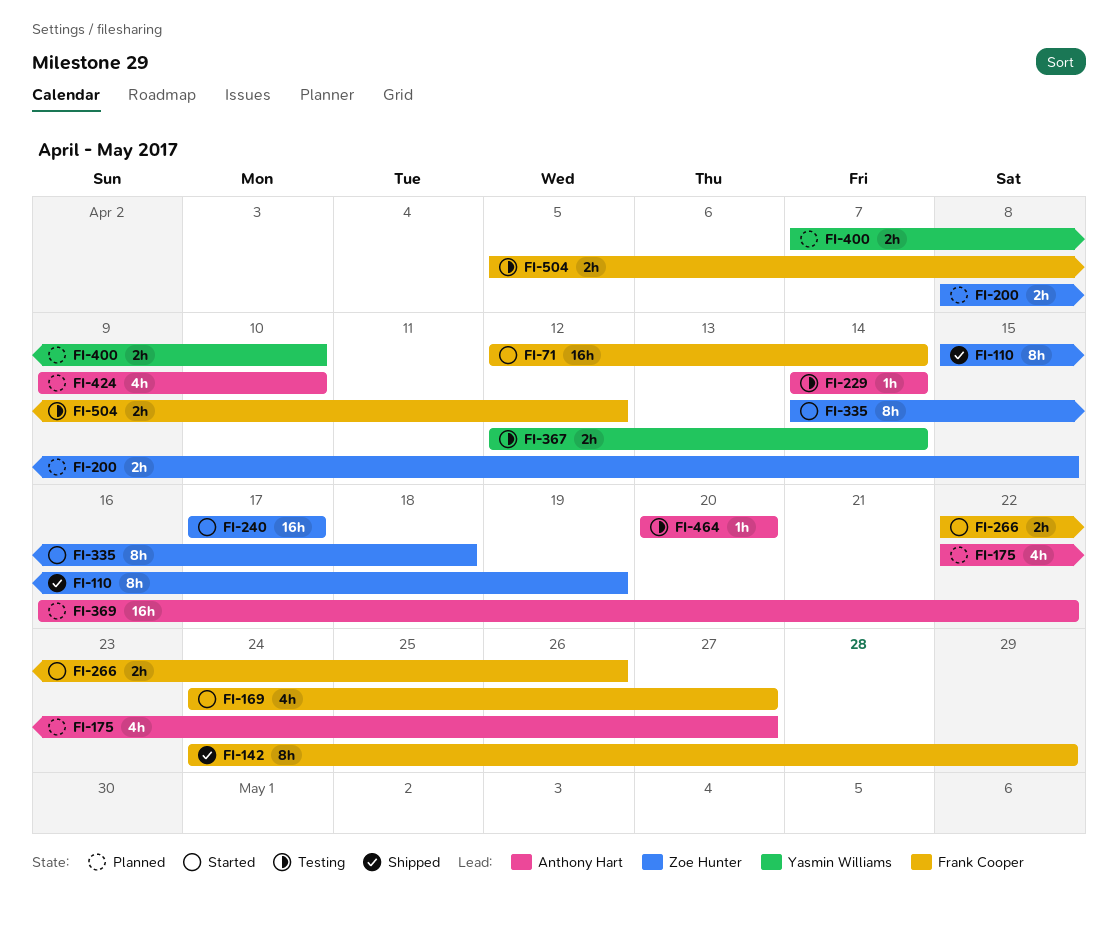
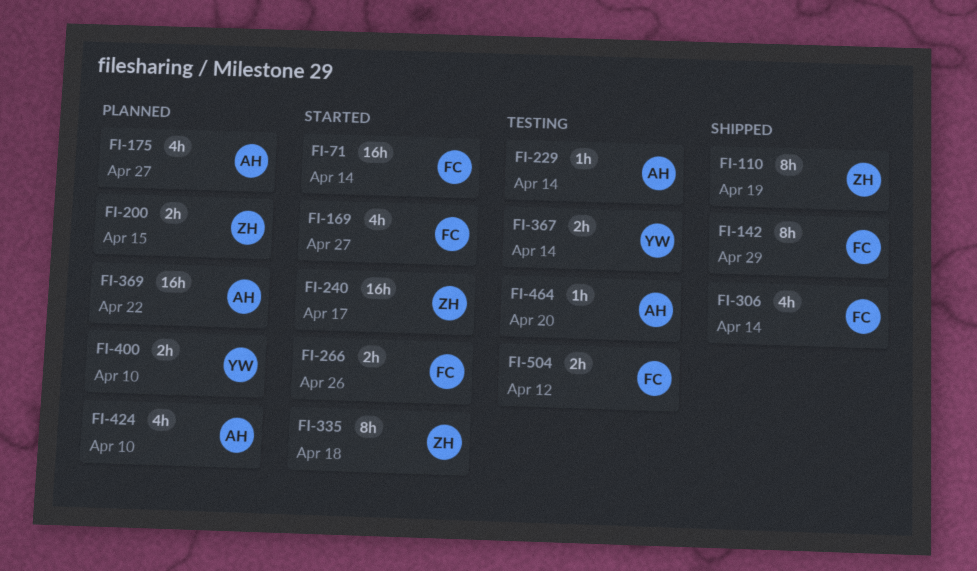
FI-306: none -> present

